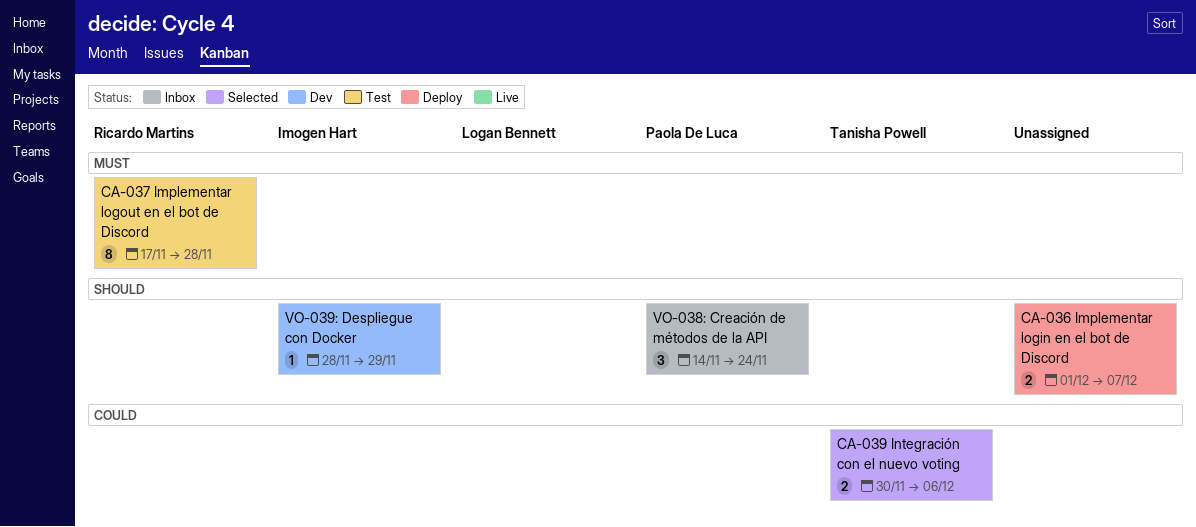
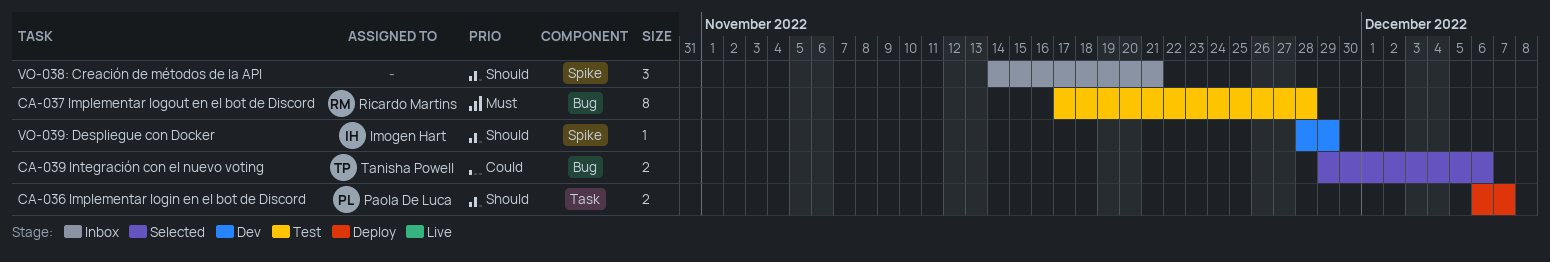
CA-036 Implementar login en el bot de Discord, owner: none -> Paola De Luca
CA-036 Implementar login en el bot de Discord, start: Dec 1 -> Dec 6
CA-039 Integración con el nuevo voting, start: Nov 30 -> Nov 29
VO-038: Creación de métodos de la API, owner: Paola De Luca -> none
VO-038: Creación de métodos de la API, due: Nov 24 -> Nov 21

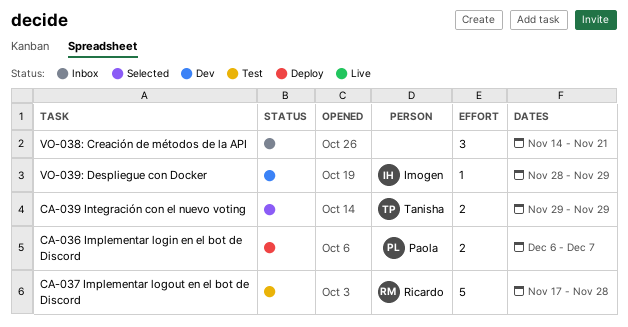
CA-037 Implementar logout en el bot de Discord, estimate: 8 -> 5
CA-039 Integración con el nuevo voting, due: Dec 6 -> Nov 29

